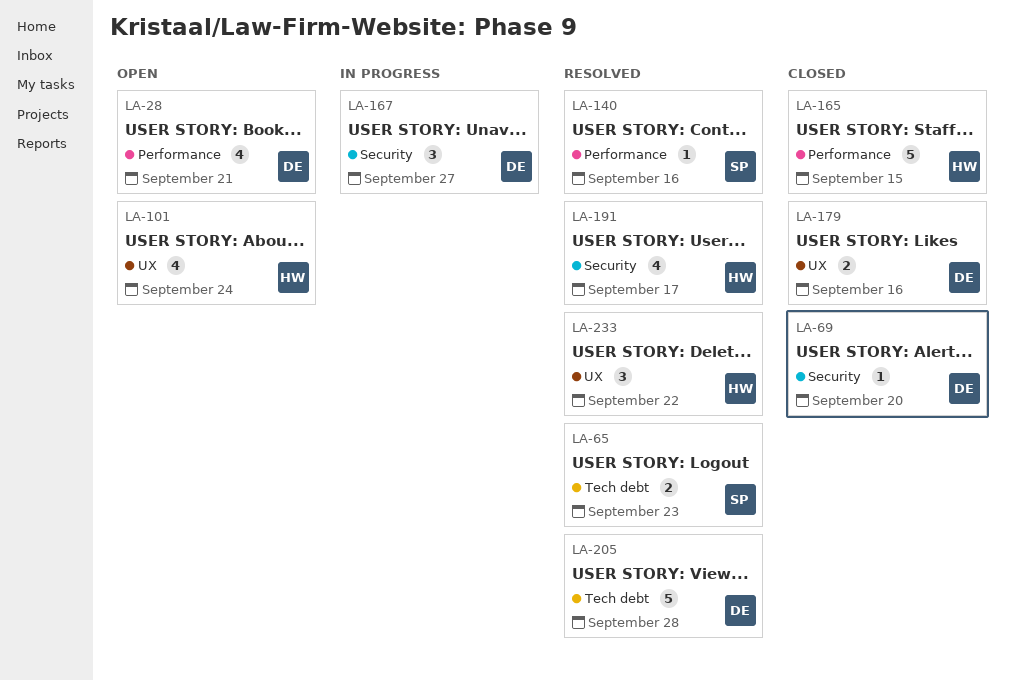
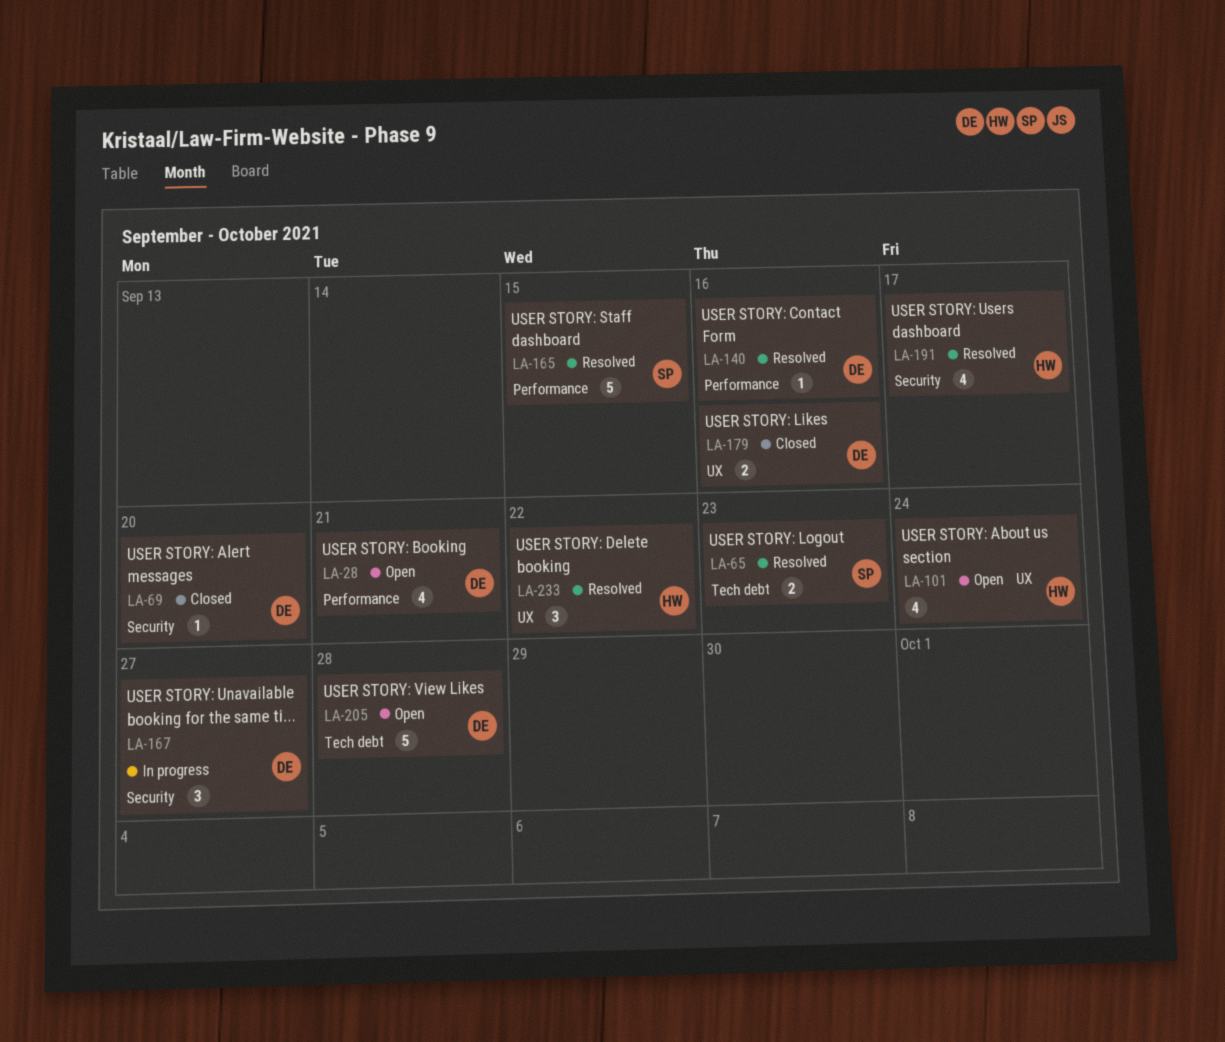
LA-140, owner: SP -> DE
LA-165, status: Closed -> Resolved
LA-165, owner: HW -> SP
LA-205, status: Resolved -> Open

